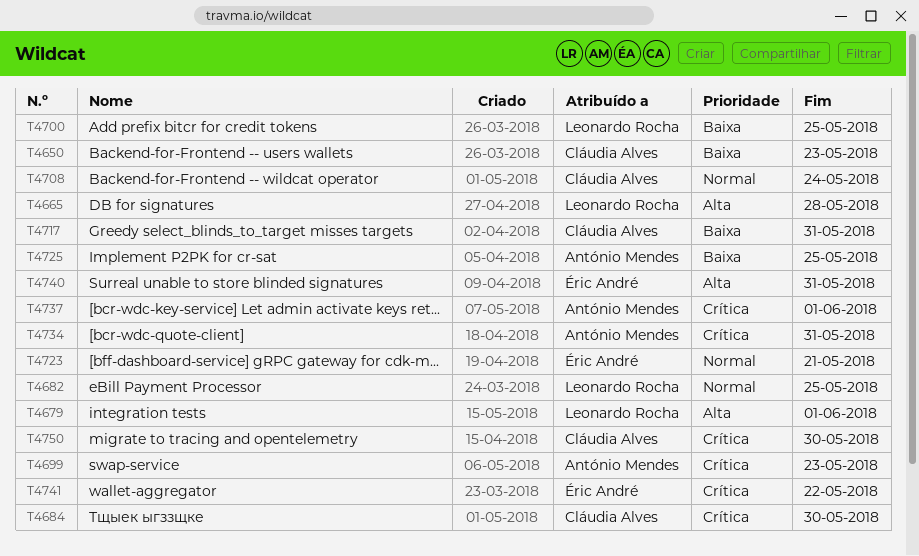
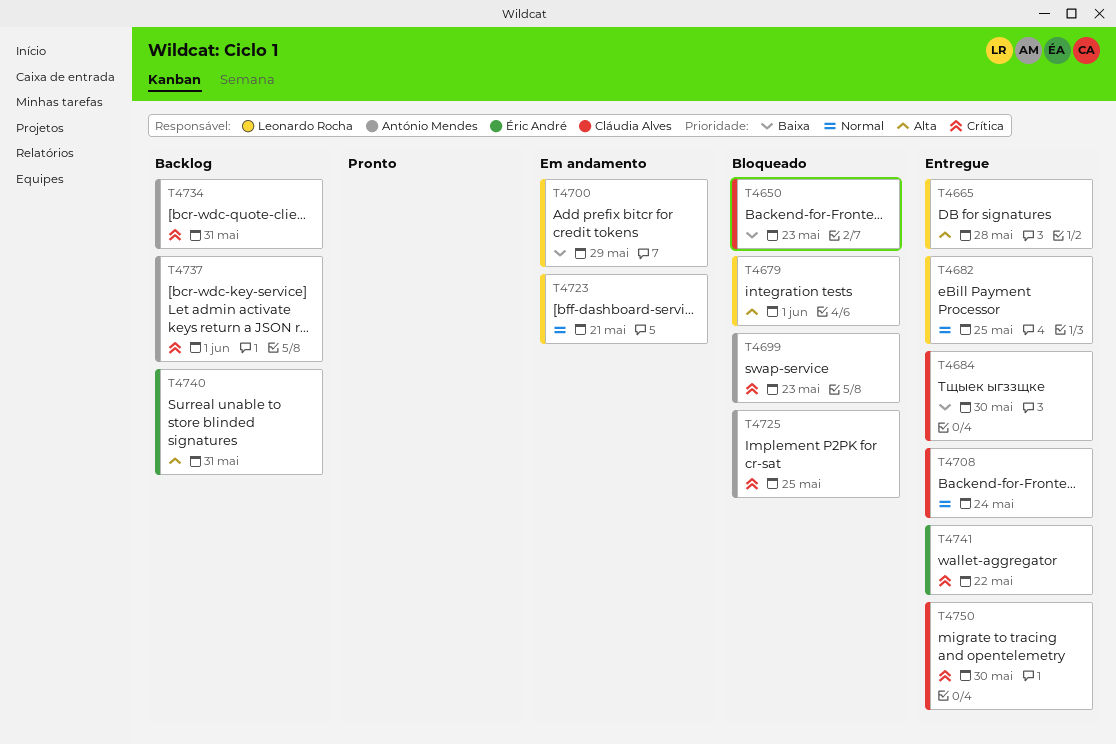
T4684, priority: Crítica -> Baixa
T4700, due: May 25 -> May 29
T4717: present -> none
T4723, owner: Éric André -> Leonardo Rocha
T4725, priority: Baixa -> Crítica

